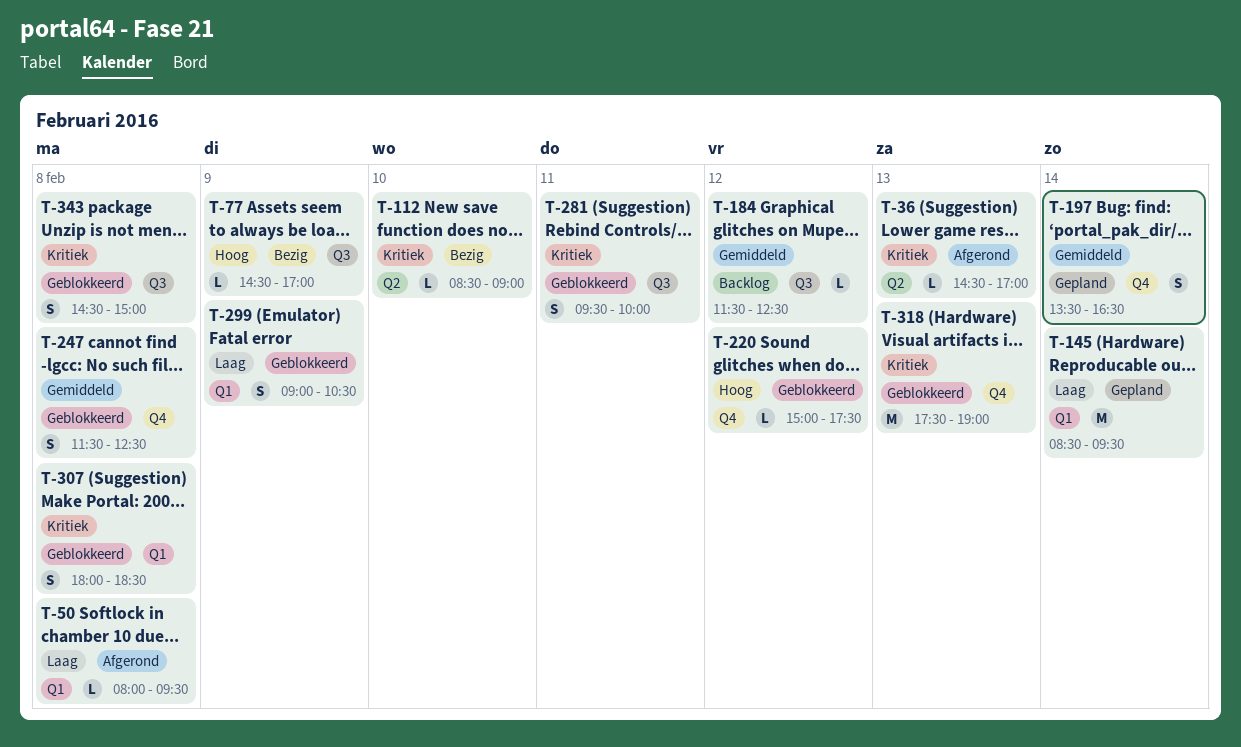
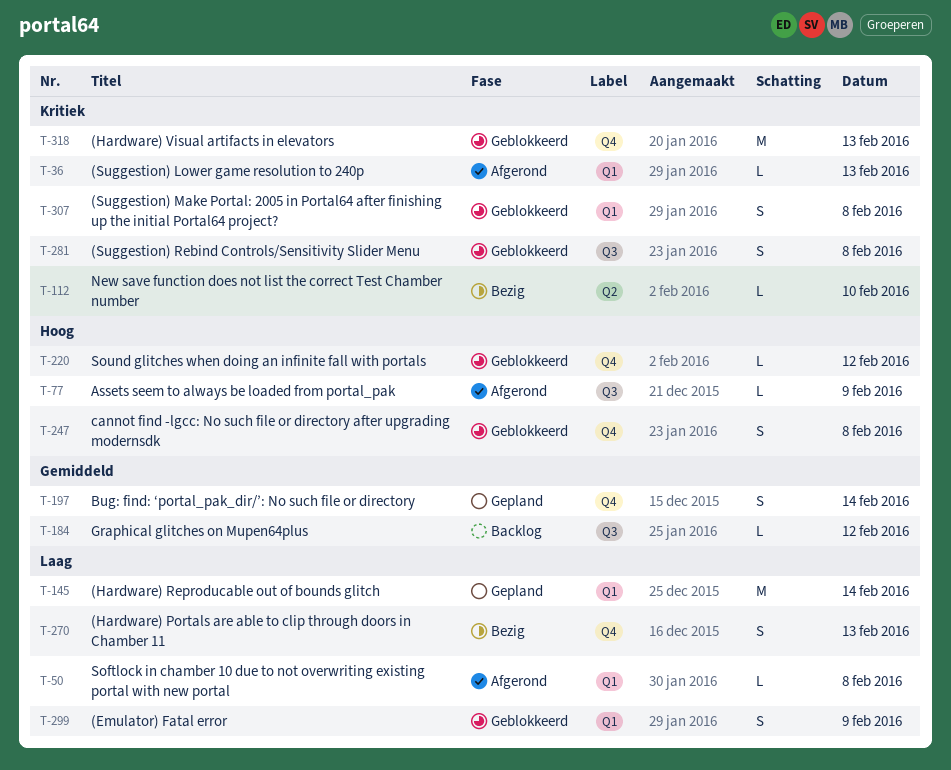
T-36, label: Q2 -> Q1
T-77, status: Bezig -> Afgerond
T-247, priority: Gemiddeld -> Hoog
T-270: none -> present
T-281, day: Feb 11 -> Feb 8
T-343: present -> none

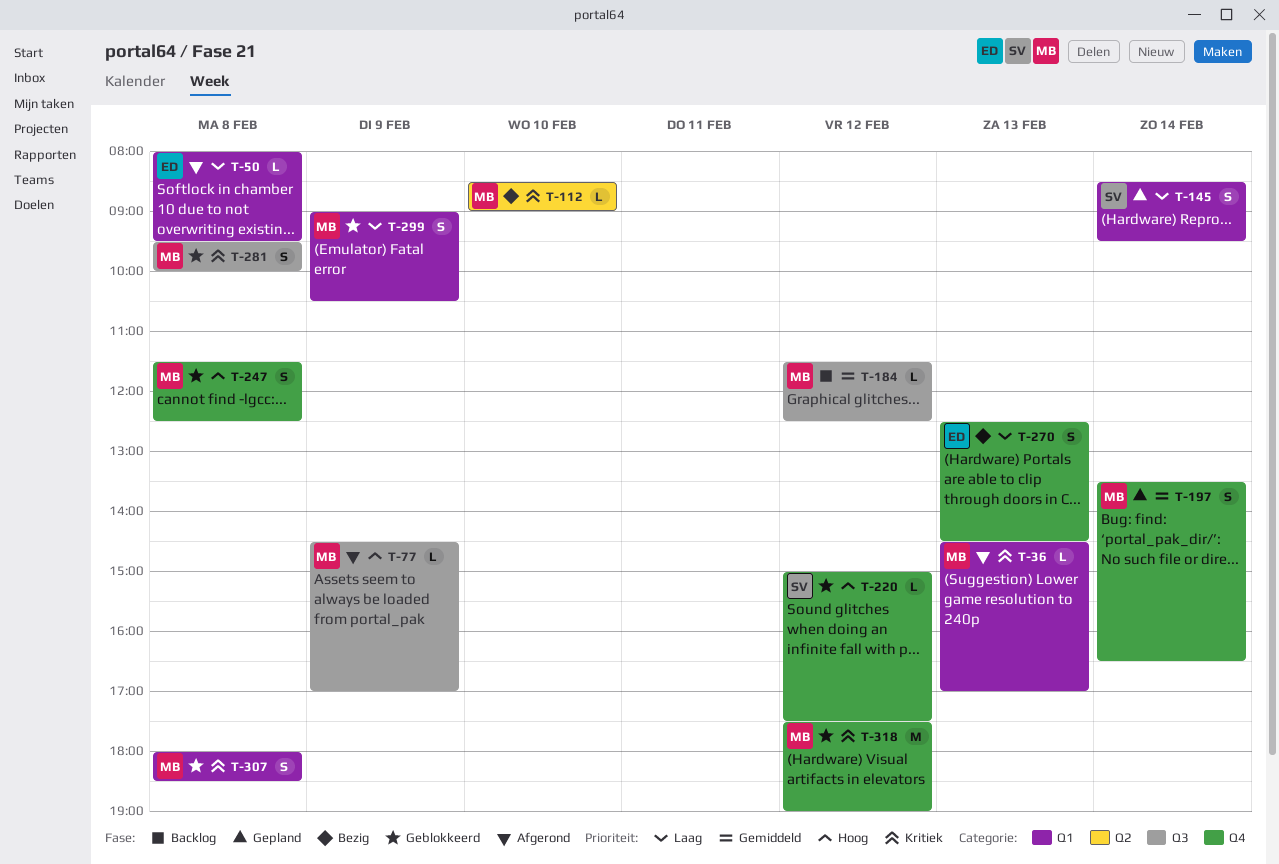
T-145, estimate: M -> S
T-318, day: Feb 13 -> Feb 12

